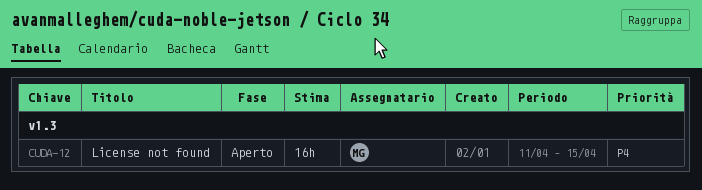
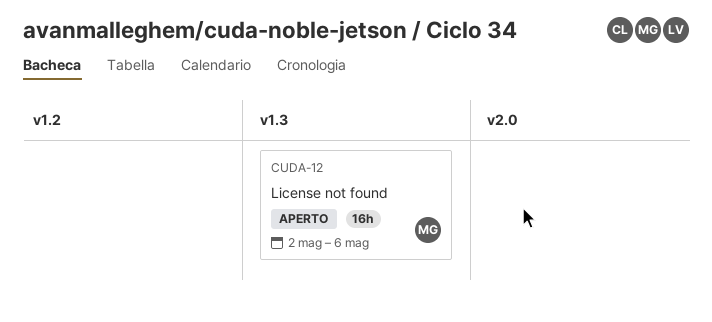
CUDA-12, start: Apr 11 -> May 2
CUDA-12, due: Apr 15 -> May 6

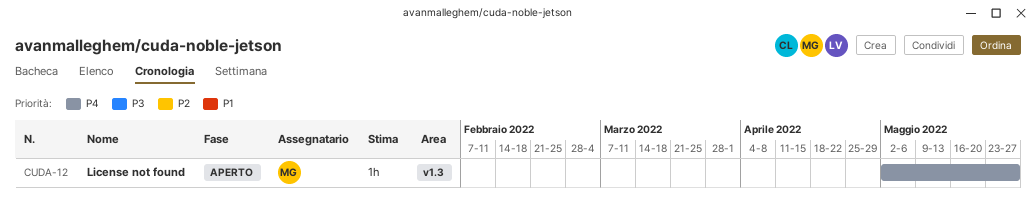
CUDA-12, estimate: 16h -> 1h
CUDA-12, due: May 6 -> May 27

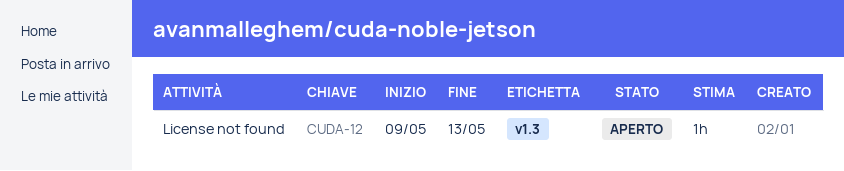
CUDA-12, start: May 2 -> May 9
CUDA-12, due: May 27 -> May 13

